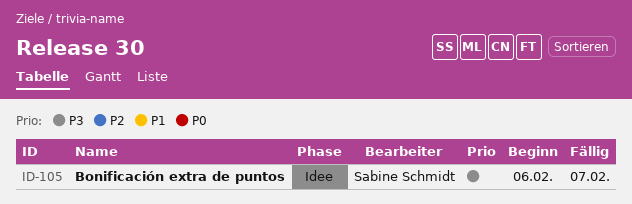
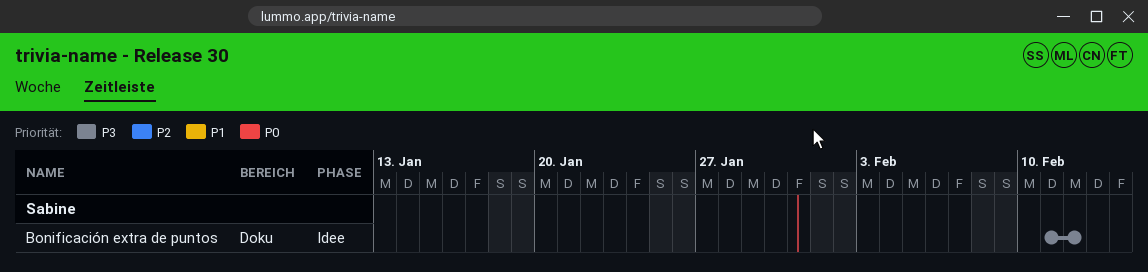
Bonificación extra de puntos, start: Feb 6 -> Feb 11
Bonificación extra de puntos, due: Feb 7 -> Feb 12

